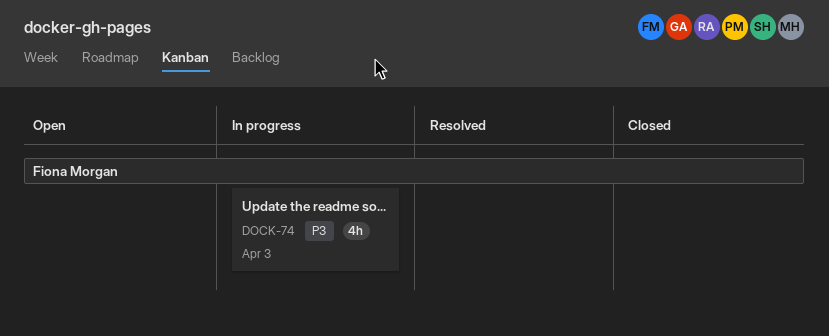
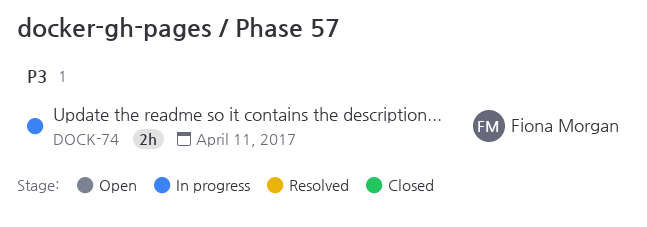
DOCK-74, estimate: 4h -> 2h
DOCK-74, due: Apr 3 -> Apr 11

